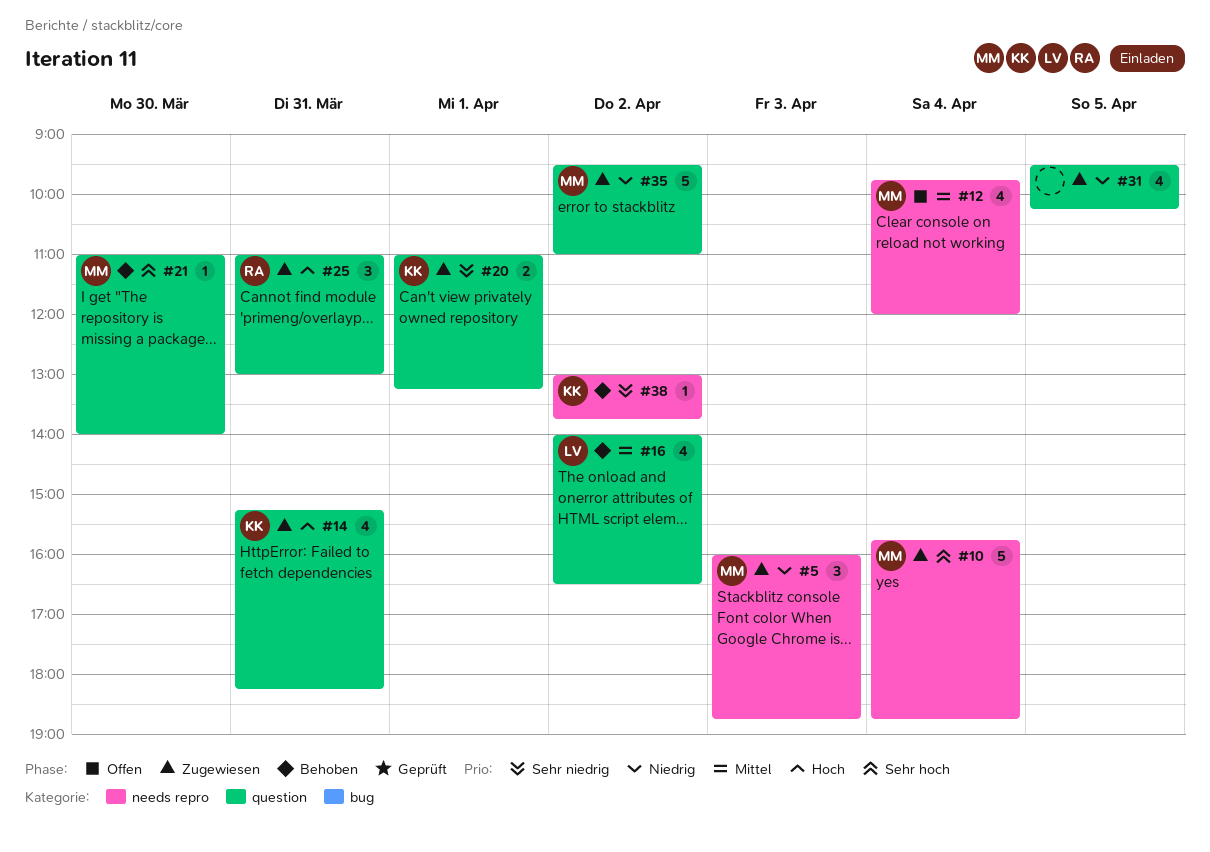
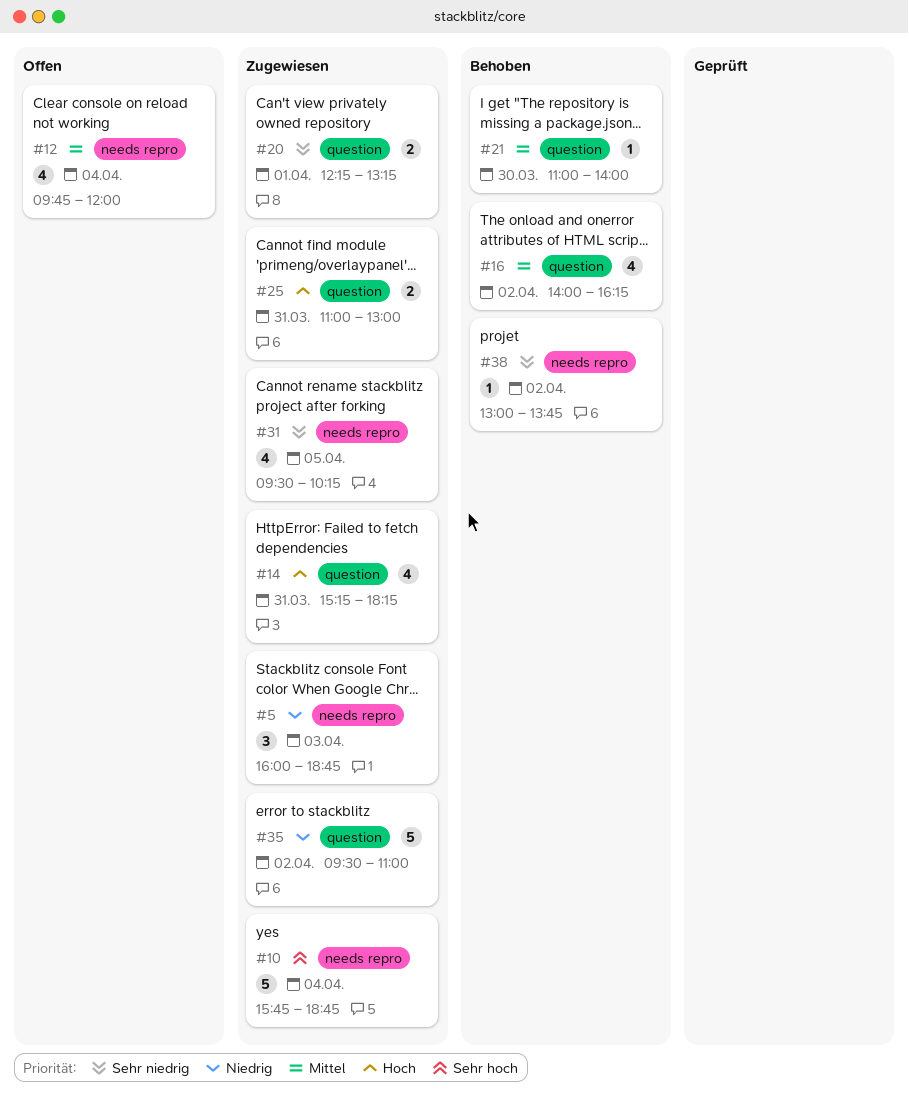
#16, ends: 16:30 -> 16:15
#20, begins: 11:00 -> 12:15
#21, priority: Sehr hoch -> Mittel
#25, estimate: 3 -> 2
#31, priority: Niedrig -> Sehr niedrig
#31, label: question -> needs repro

